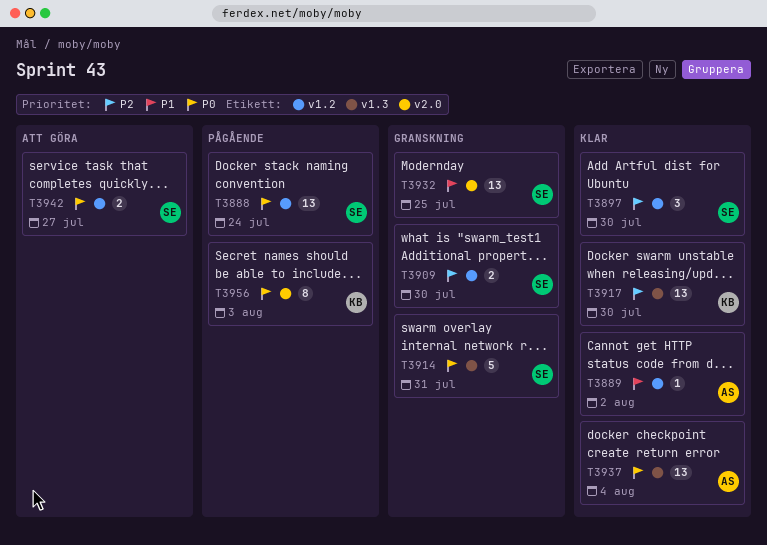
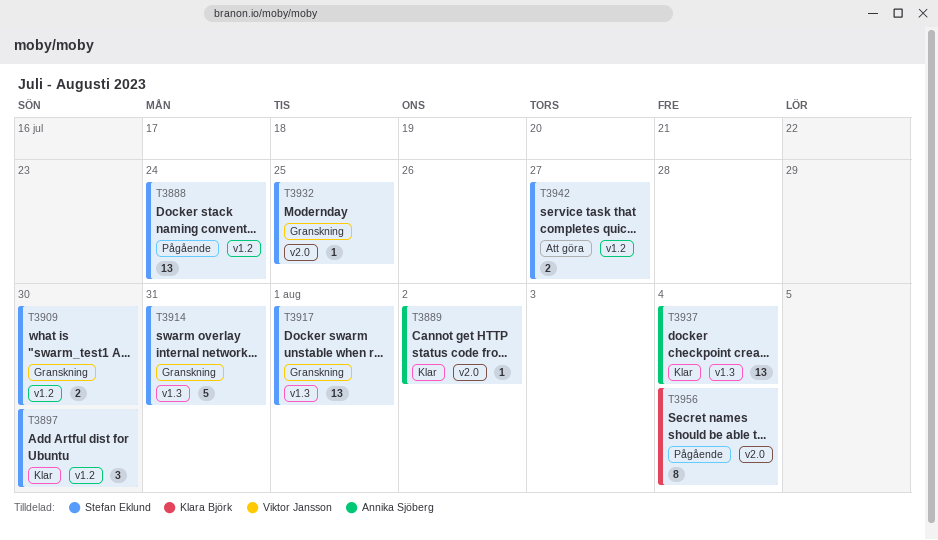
T3889, label: v1.2 -> v2.0
T3917, status: Klar -> Granskning
T3917, owner: Klara Björk -> Stefan Eklund
T3917, due: Jul 30 -> Aug 1
T3932, estimate: 13 -> 1
T3956, due: Aug 3 -> Aug 4

